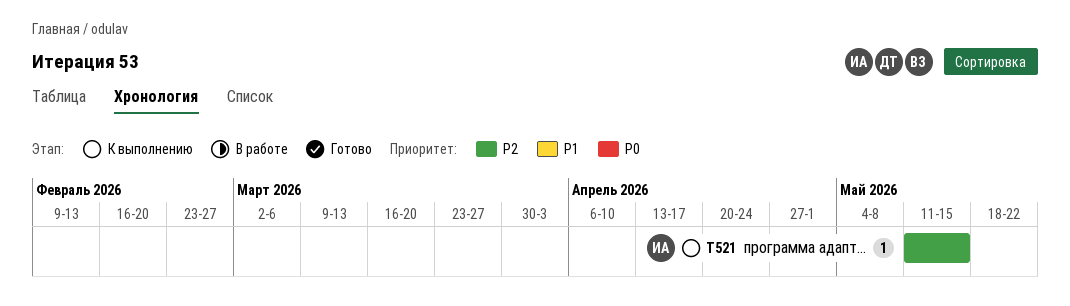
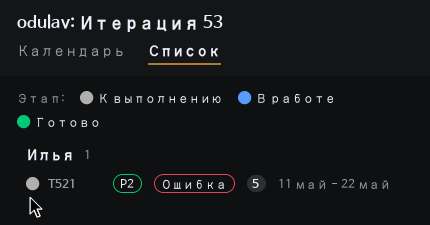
T521, estimate: 1 -> 5
T521, due: May 15 -> May 22

